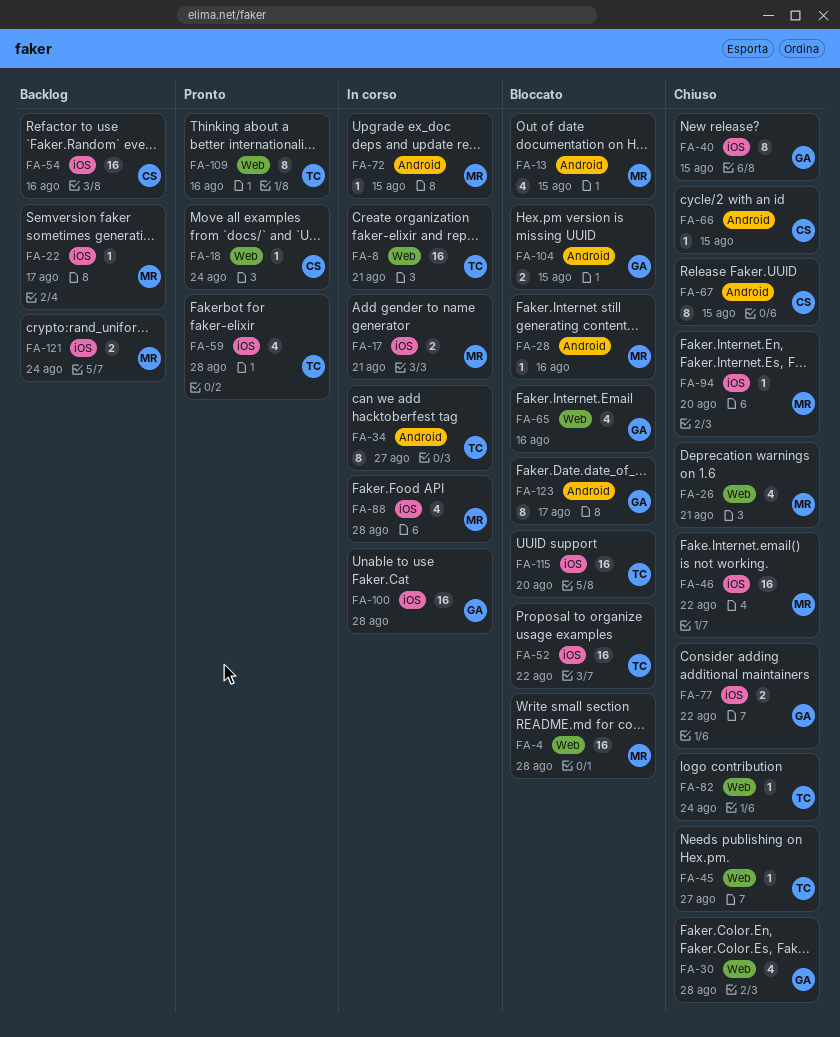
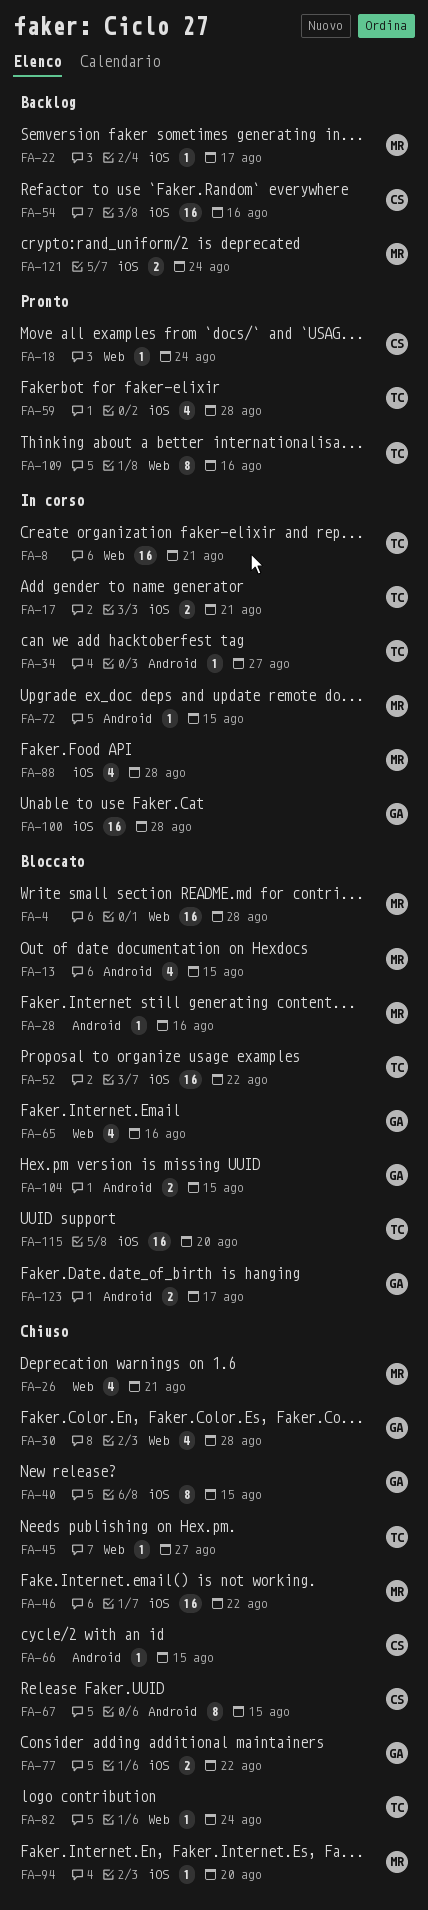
FA-17, owner: MR -> TC
FA-34, estimate: 8 -> 1
FA-123, estimate: 8 -> 2

